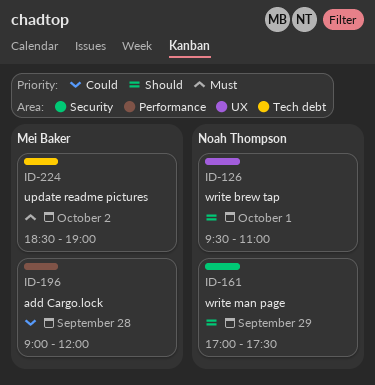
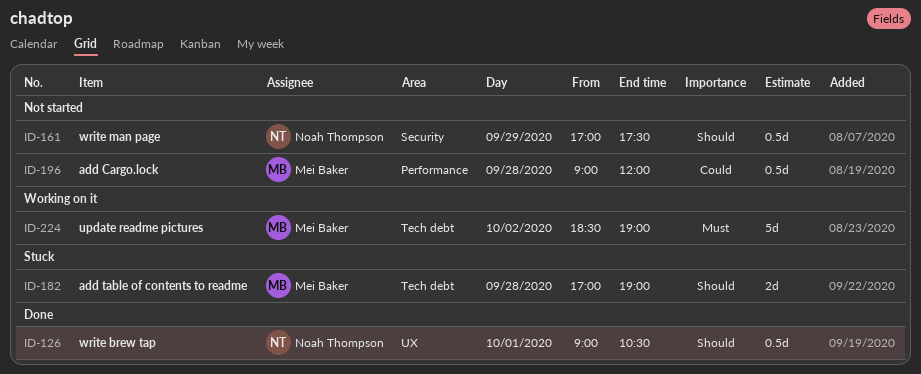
ID-126, begins: 09:30 -> 09:00
ID-126, ends: 11:00 -> 10:30
ID-182: none -> present

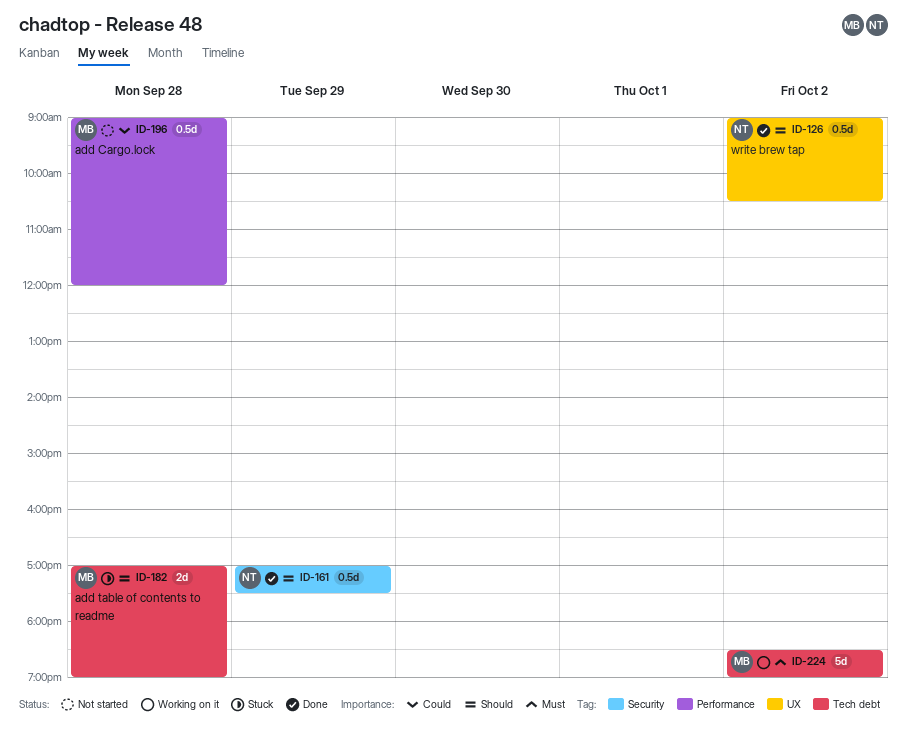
ID-126, day: Oct 1 -> Oct 2
ID-161, status: Not started -> Done

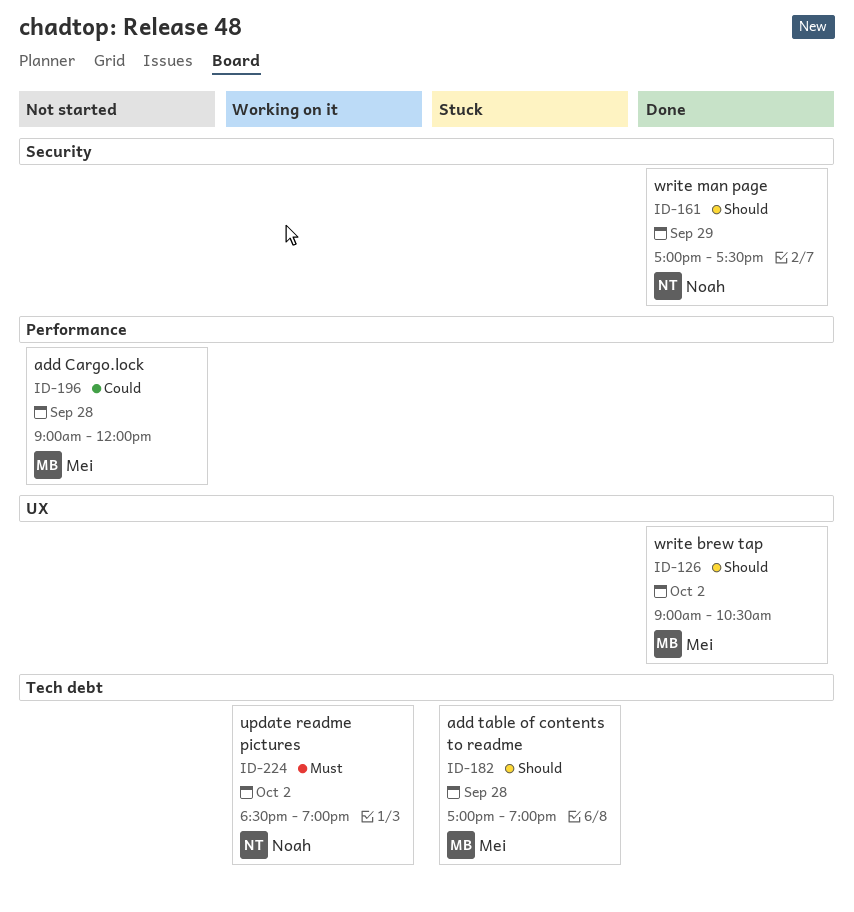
ID-126, owner: Noah -> Mei
ID-224, owner: Mei -> Noah

